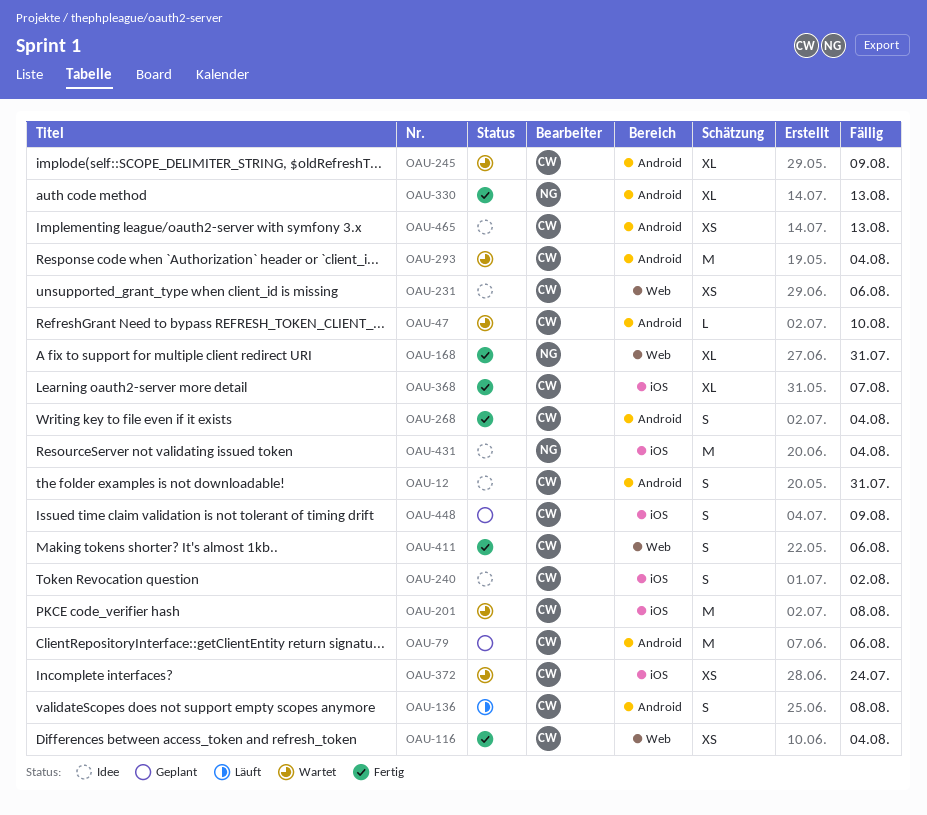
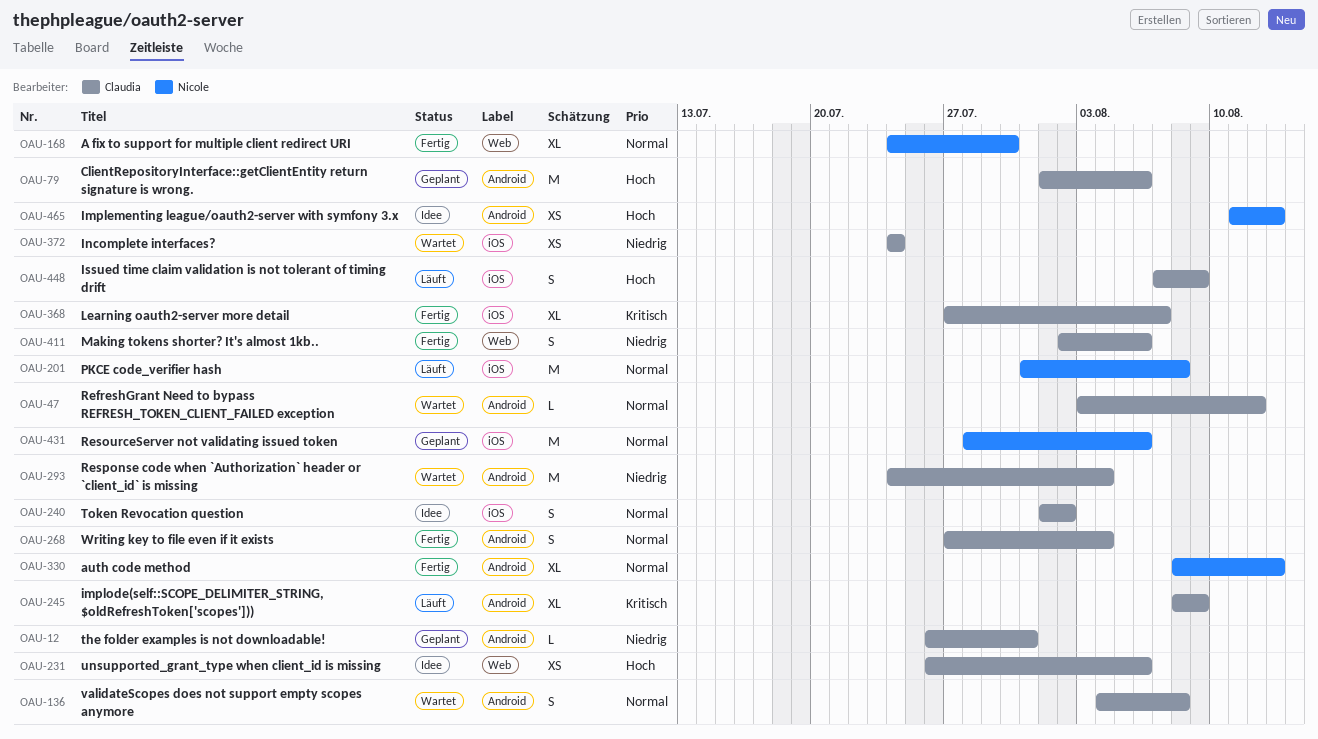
OAU-12, status: Idee -> Geplant
OAU-12, estimate: S -> L
OAU-47, due: Aug 10 -> Aug 12
OAU-116: present -> none
OAU-136, status: Läuft -> Wartet
OAU-168, due: Jul 31 -> Jul 30
OAU-201, status: Wartet -> Läuft
OAU-201, owner: Claudia -> Nicole
OAU-245, status: Wartet -> Läuft
OAU-431, status: Idee -> Geplant
OAU-431, due: Aug 4 -> Aug 6
OAU-448, status: Geplant -> Läuft
OAU-465, owner: Claudia -> Nicole

